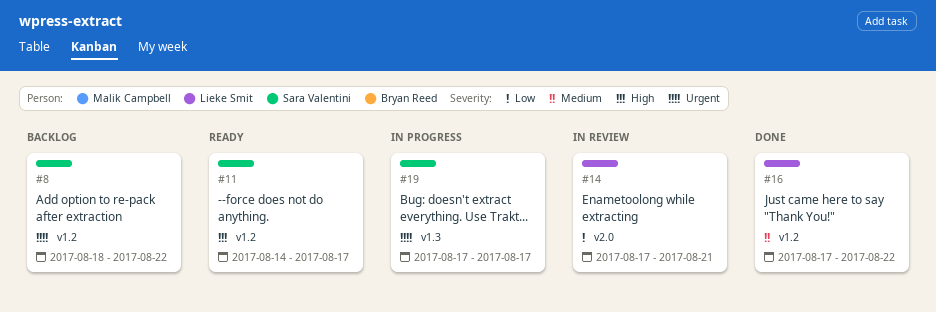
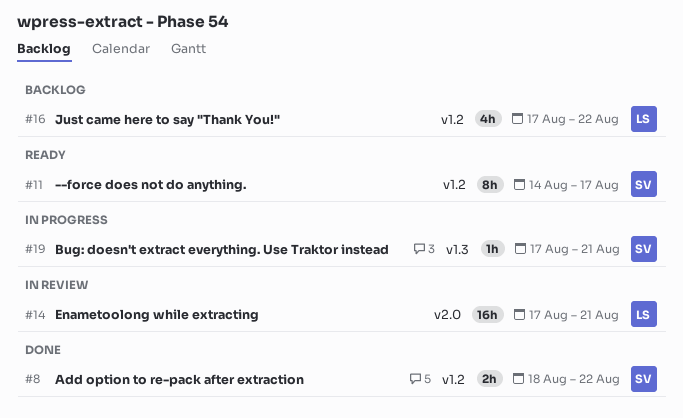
#8, status: Backlog -> Done
#16, status: Done -> Backlog
#19, due: Aug 17 -> Aug 21

